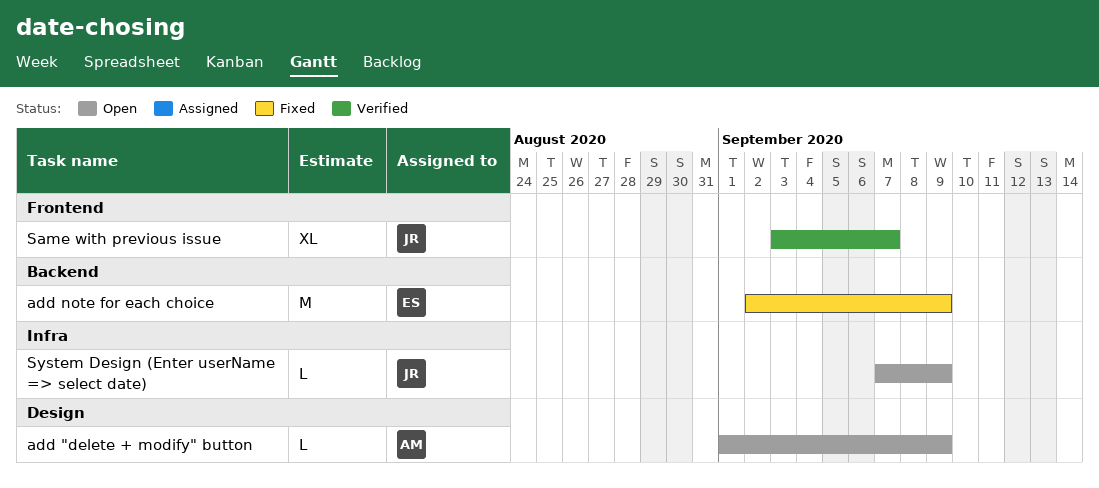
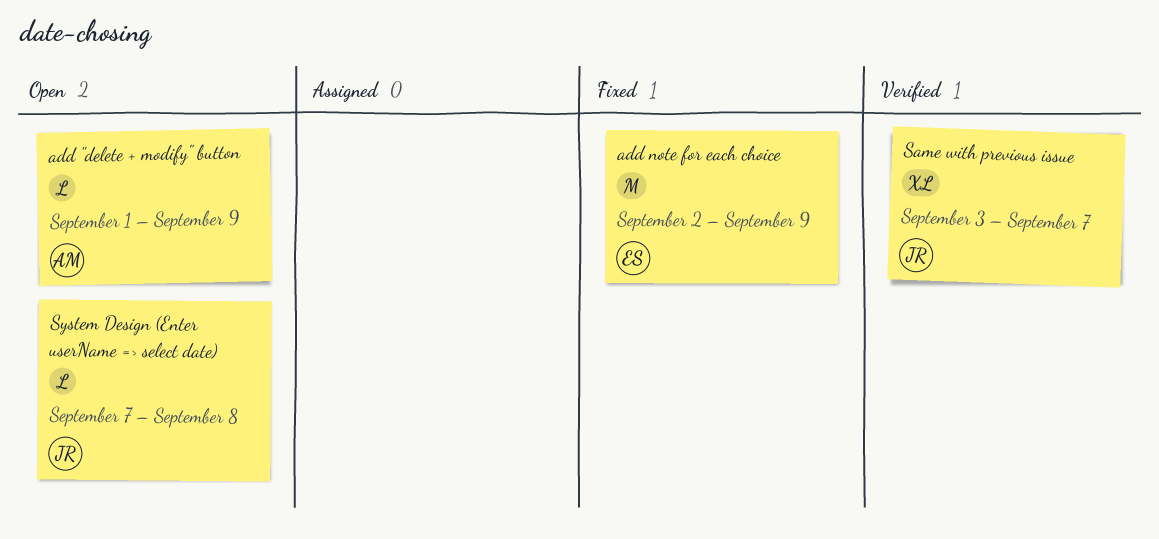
System Design (Enter userName => select date), due: Sep 9 -> Sep 8

